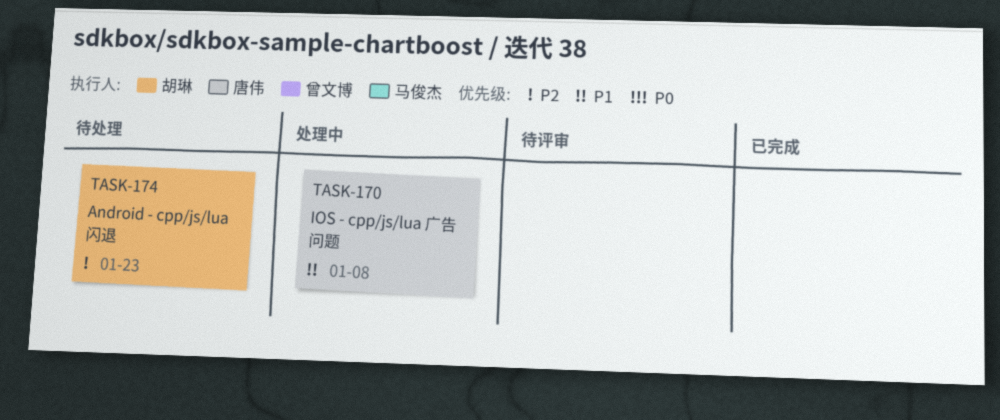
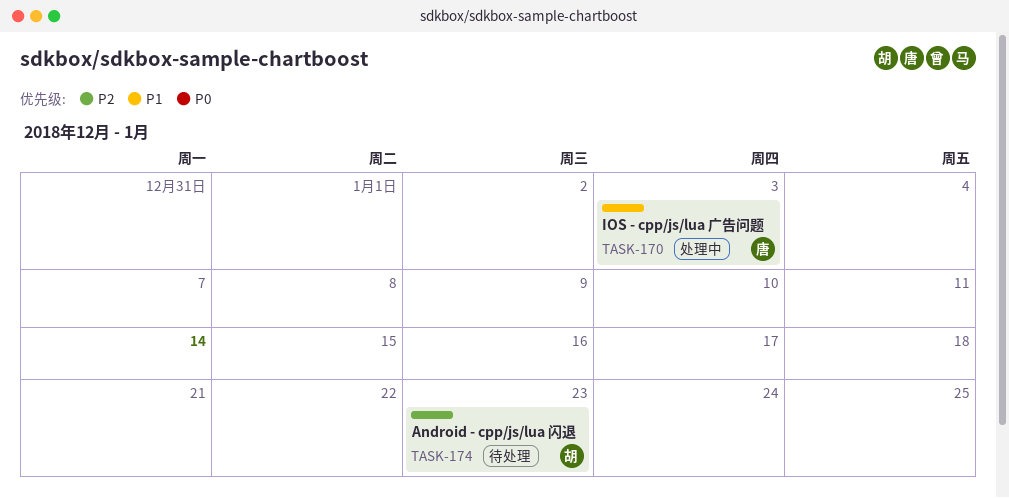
TASK-170, due: Jan 8 -> Jan 3

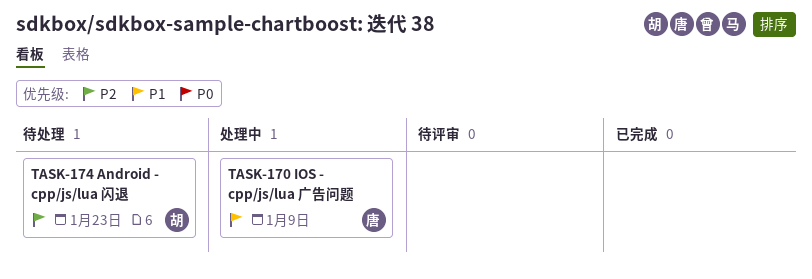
TASK-170, due: Jan 3 -> Jan 9

